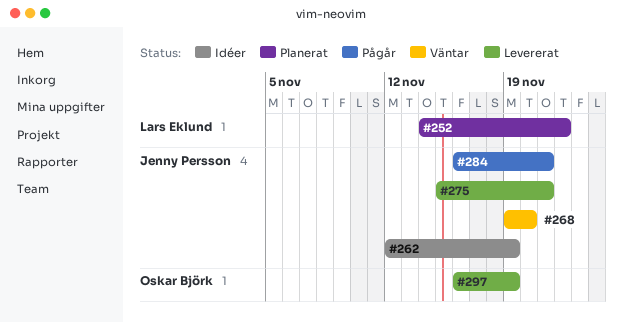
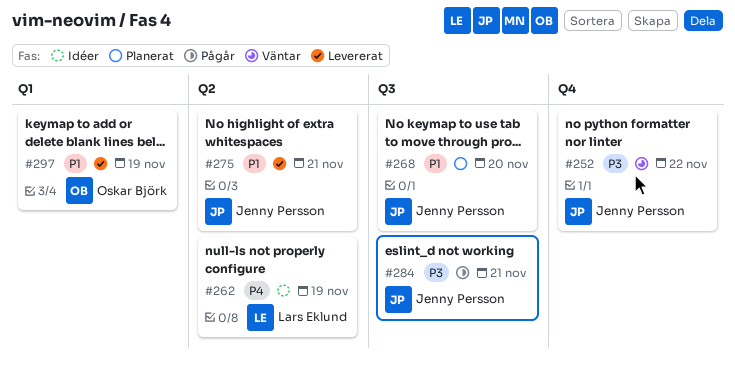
#252, status: Planerat -> Väntar
#252, owner: Lars Eklund -> Jenny Persson
#262, owner: Jenny Persson -> Lars Eklund
#268, status: Väntar -> Planerat

